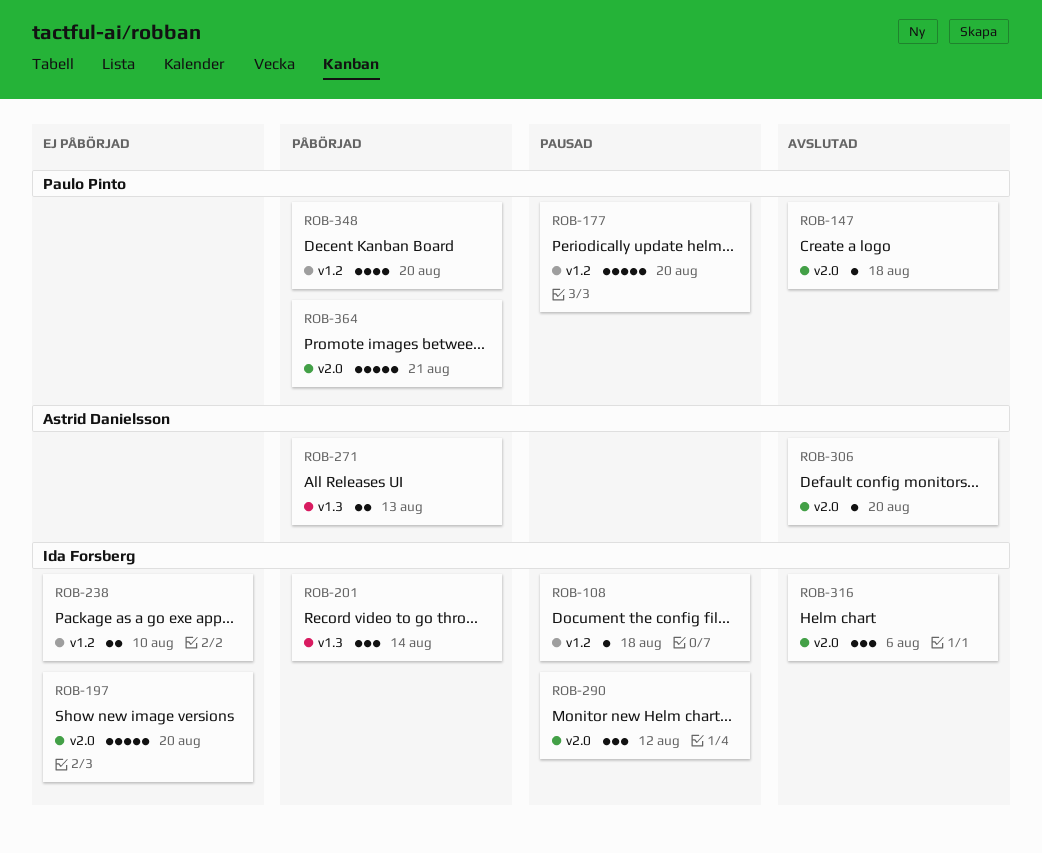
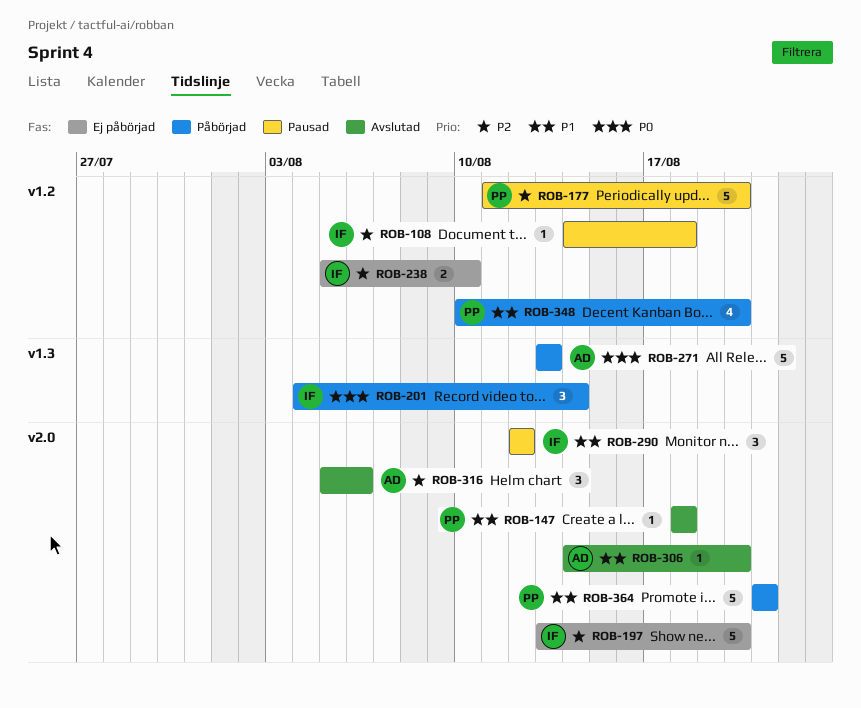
ROB-271, estimate: 2 -> 5
ROB-316, owner: Ida Forsberg -> Astrid Danielsson

